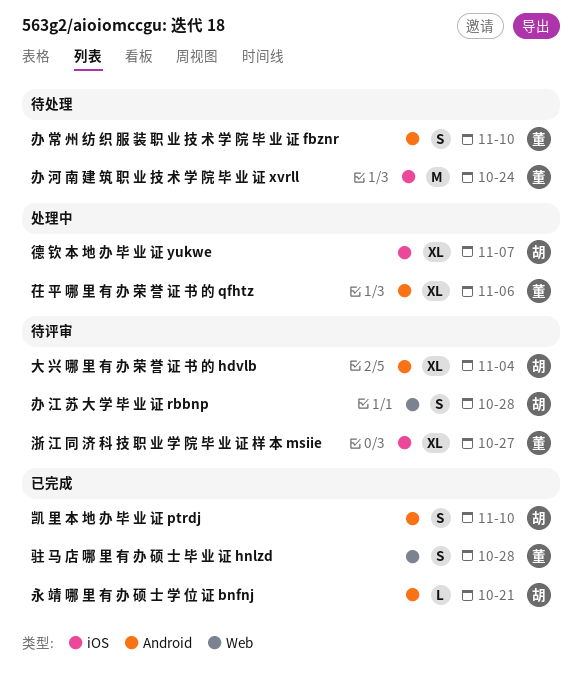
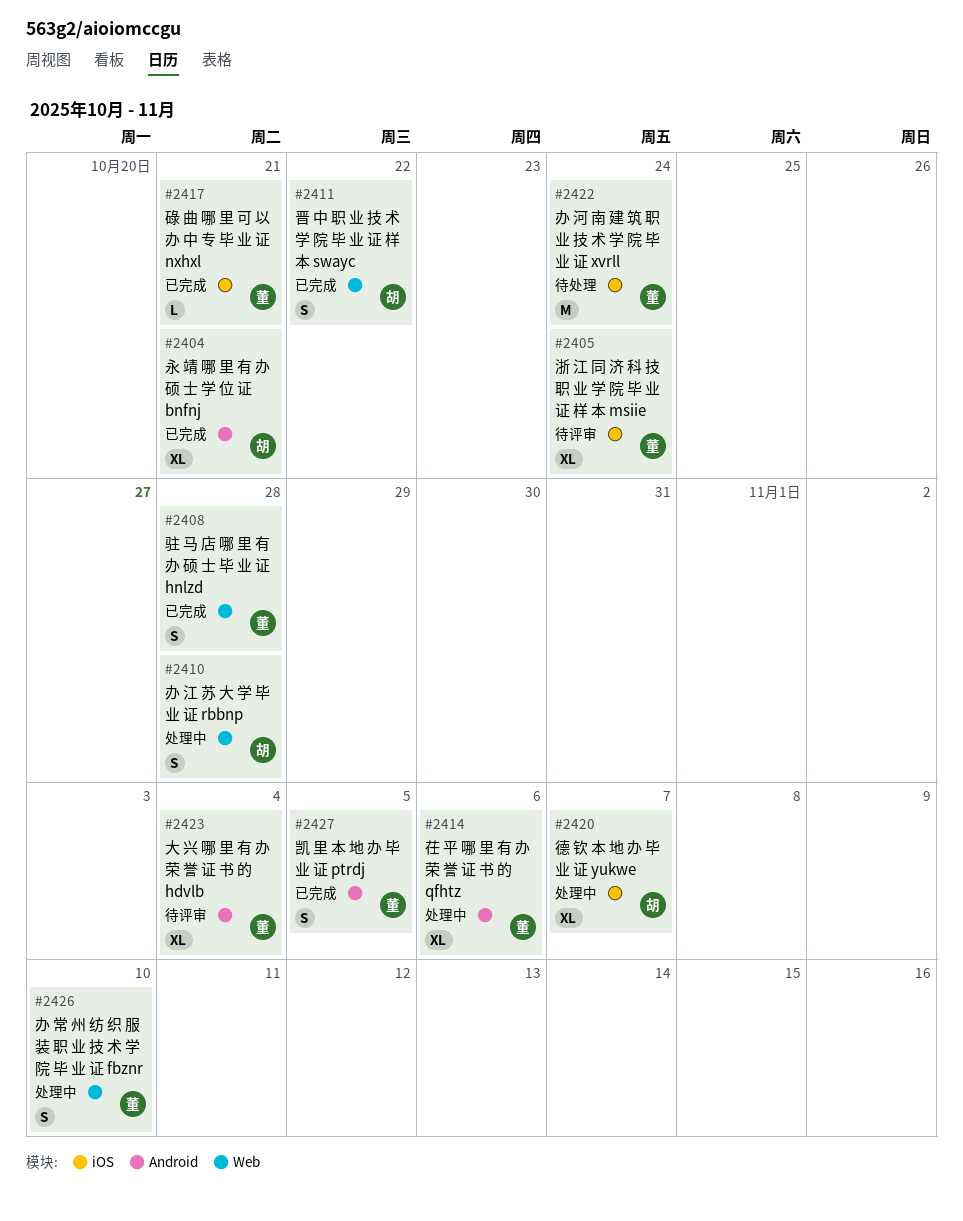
凯 里 本 地 办 毕 业 证 ptrdj, owner: 胡 -> 董
凯 里 本 地 办 毕 业 证 ptrdj, due: Nov 10 -> Nov 5
办 常 州 纺 织 服 装 职 业 技 术 学 院 毕 业 证 fbznr, status: 待处理 -> 处理中
办 常 州 纺 织 服 装 职 业 技 术 学 院 毕 业 证 fbznr, label: Android -> Web
办 江 苏 大 学 毕 业 证 rbbnp, status: 待评审 -> 处理中
大 兴 哪 里 有 办 荣 誉 证 书 的 hdvlb, owner: 胡 -> 董
晋 中 职 业 技 术 学 院 毕 业 证 样 本 swayc: none -> present
永 靖 哪 里 有 办 硕 士 学 位 证 bnfnj, estimate: L -> XL
浙 江 同 济 科 技 职 业 学 院 毕 业 证 样 本 msiie, due: Oct 27 -> Oct 24
碌 曲 哪 里 可 以 办 中 专 毕 业 证 nxhxl: none -> present

